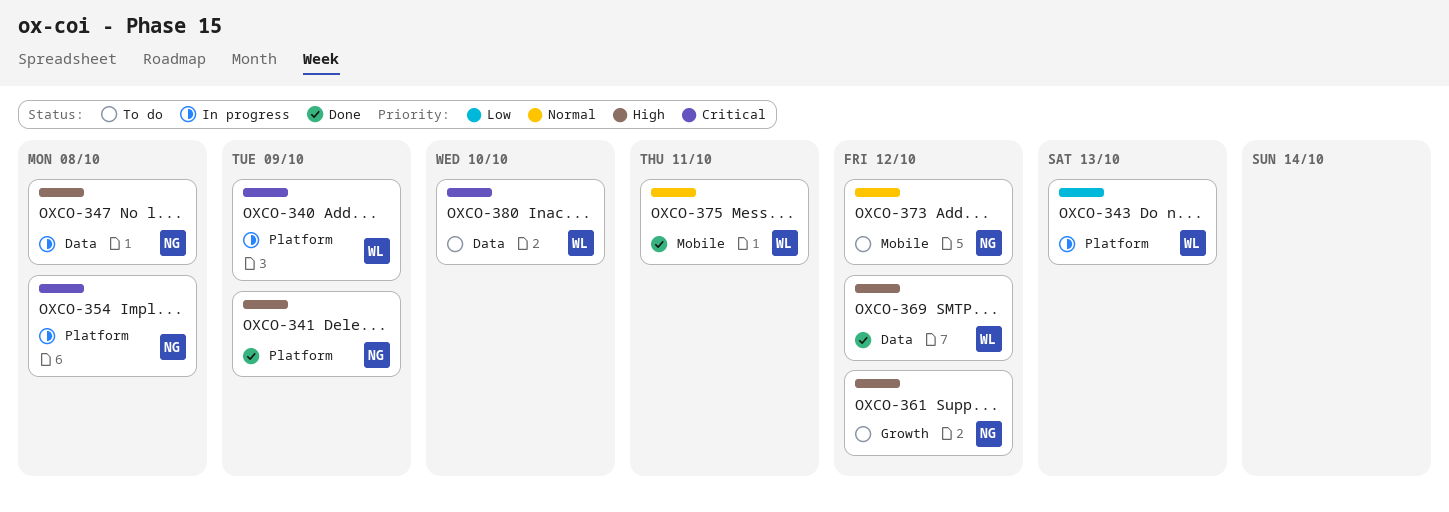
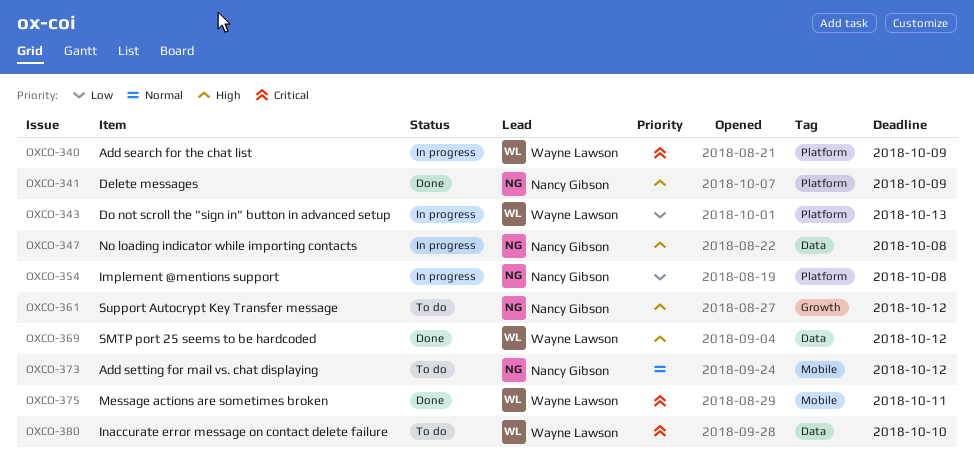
OXCO-354, priority: Critical -> Low
OXCO-375, priority: Normal -> Critical

